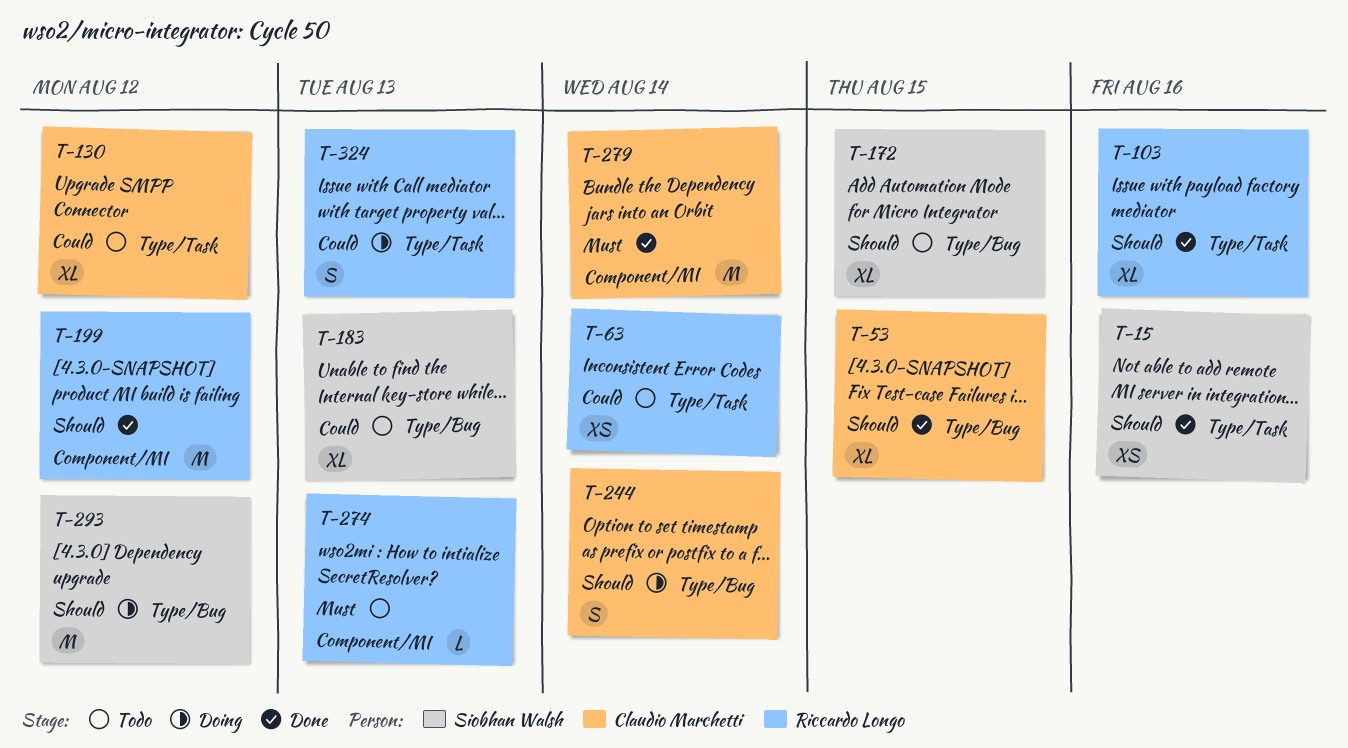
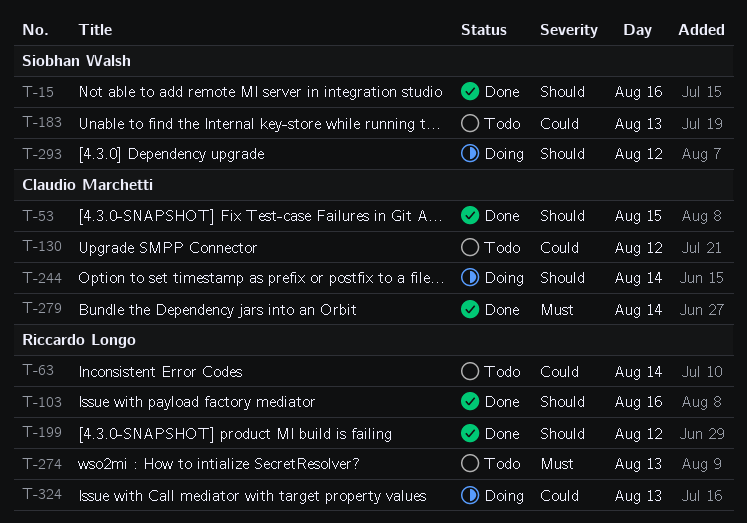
T-172: present -> none

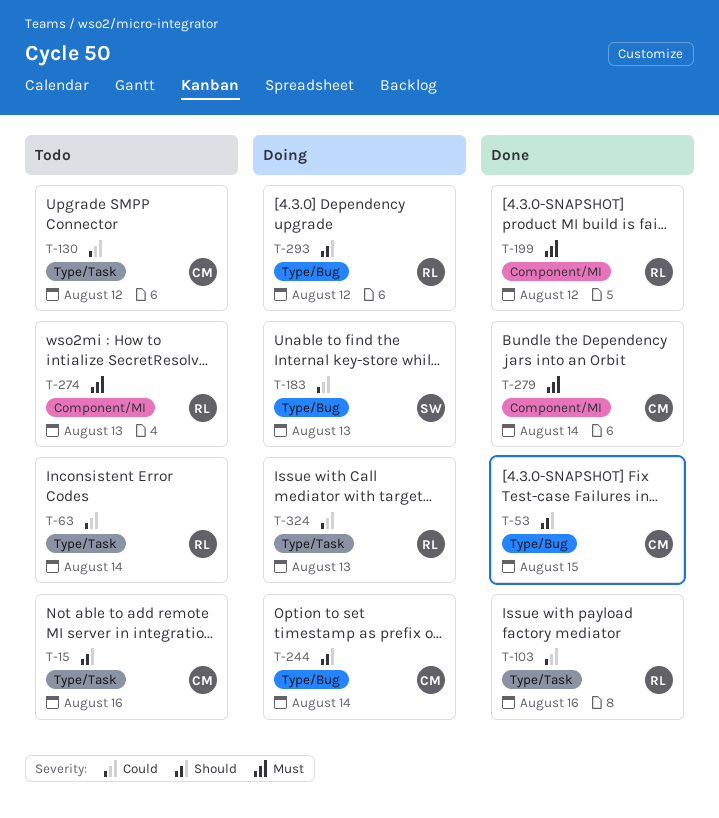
T-15, status: Done -> Todo
T-15, owner: Siobhan Walsh -> Claudio Marchetti
T-103, priority: Should -> Could
T-183, status: Todo -> Doing
T-199, priority: Should -> Must
T-293, owner: Siobhan Walsh -> Riccardo Longo

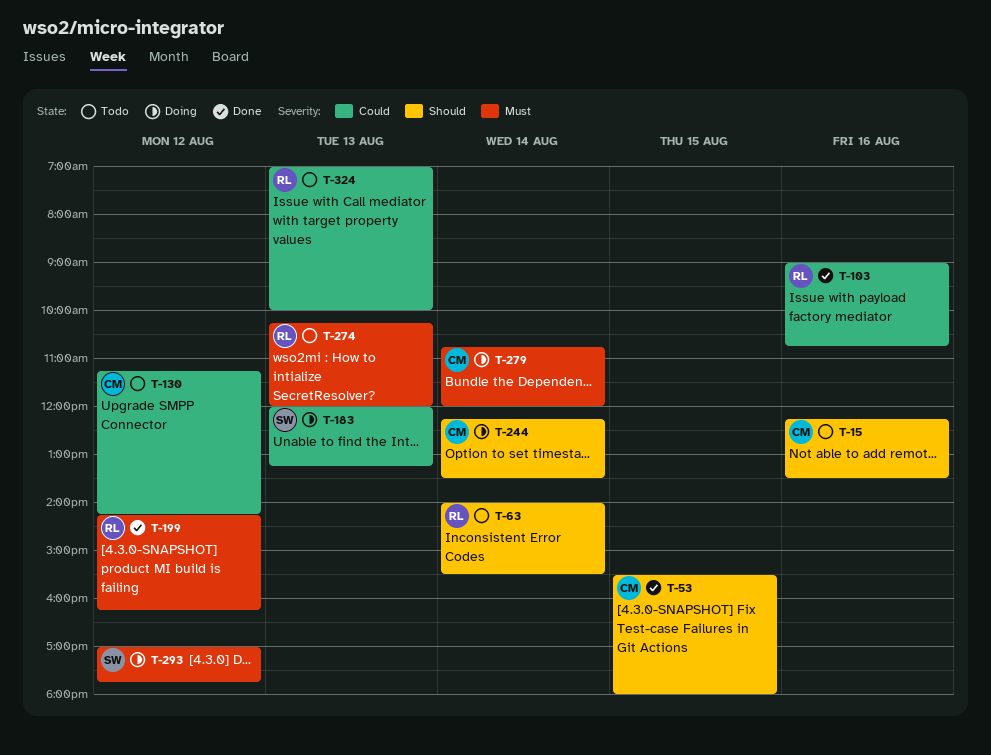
T-63, priority: Could -> Should
T-279, status: Done -> Doing
T-293, owner: RL -> SW
T-293, priority: Should -> Must
T-324, status: Doing -> Todo

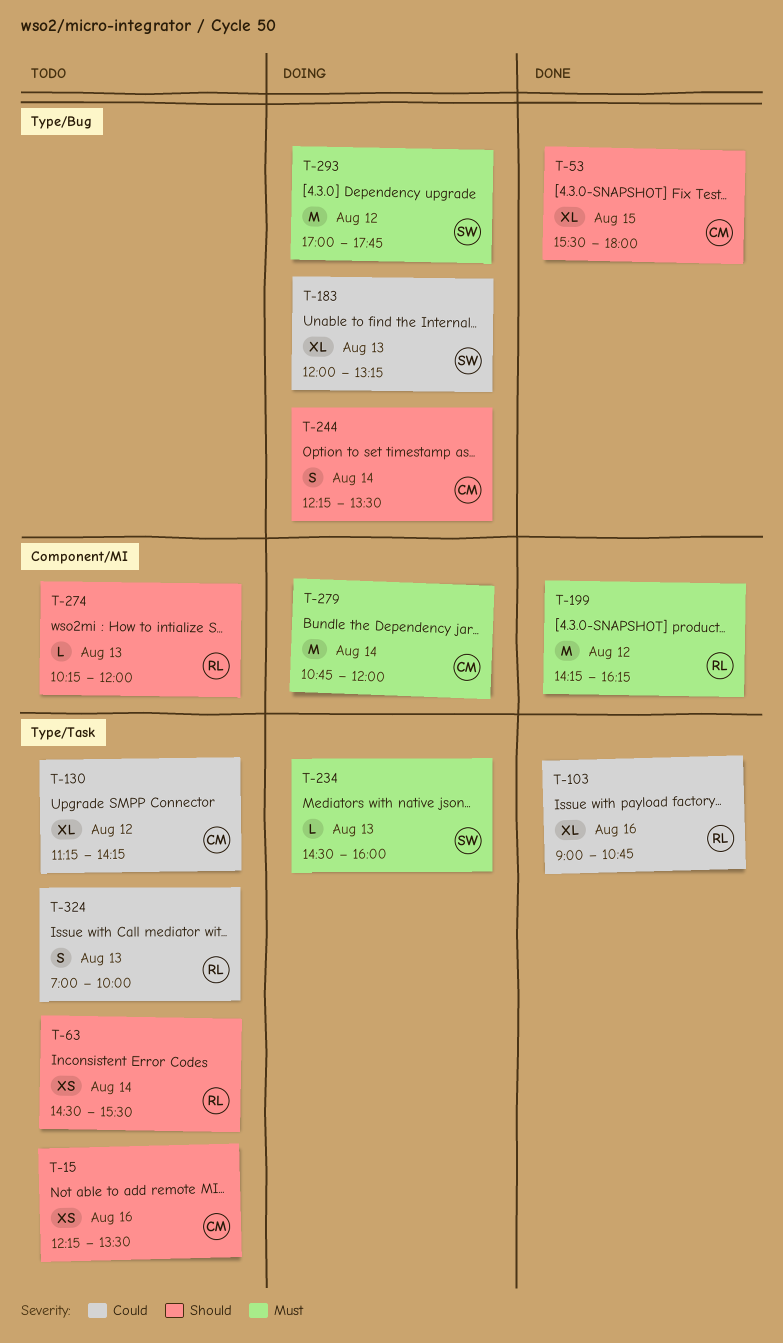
T-63, begins: 14:00 -> 14:30
T-234: none -> present
T-274, priority: Must -> Should

